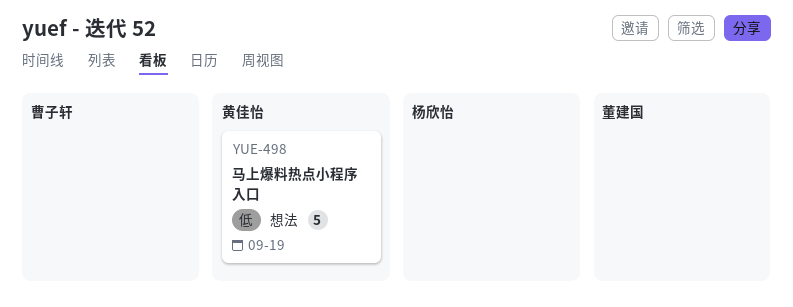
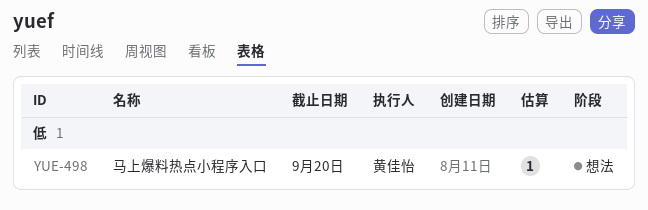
YUE-498, estimate: 5 -> 1
YUE-498, due: Sep 19 -> Sep 20

